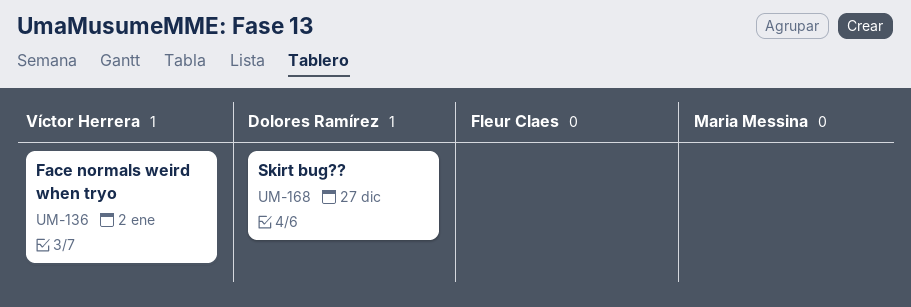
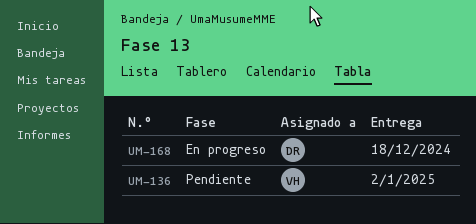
UM-168, due: Dec 27 -> Dec 18

